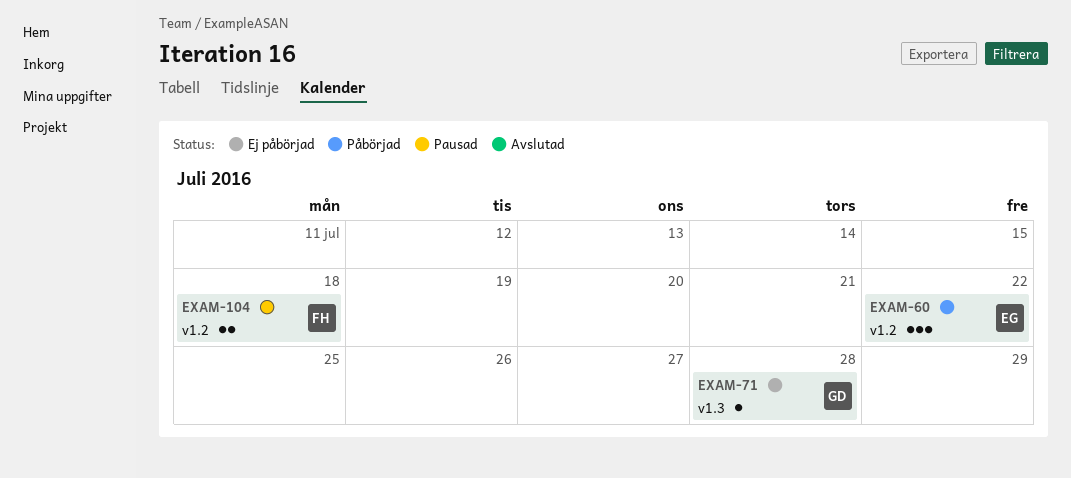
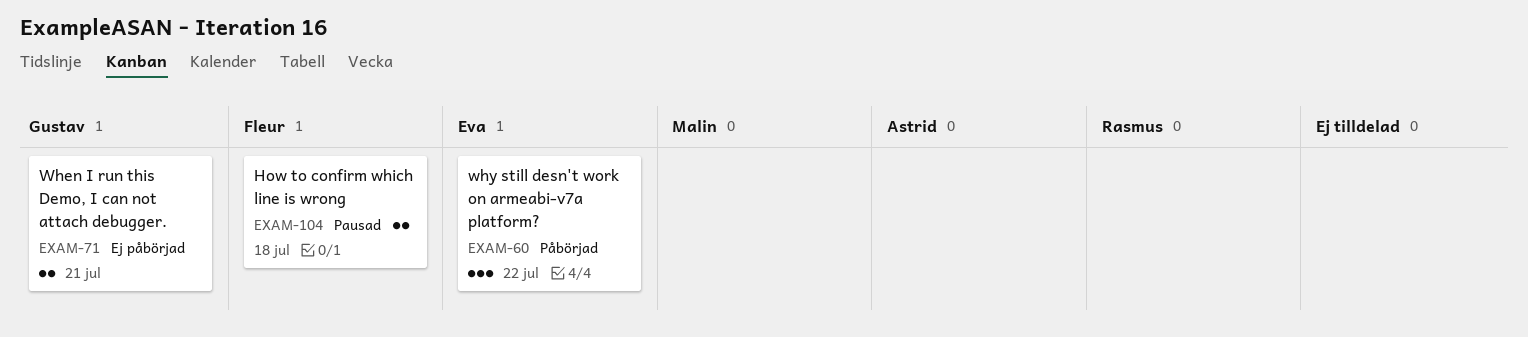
EXAM-71, estimate: 1 -> 2
EXAM-71, due: Jul 28 -> Jul 21

